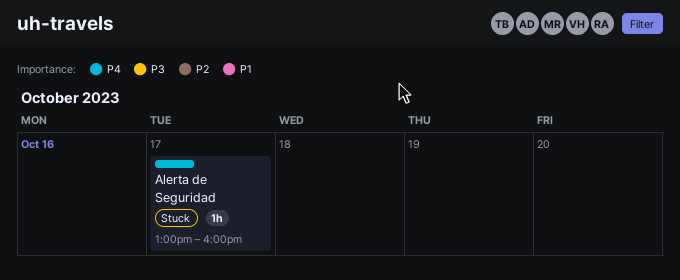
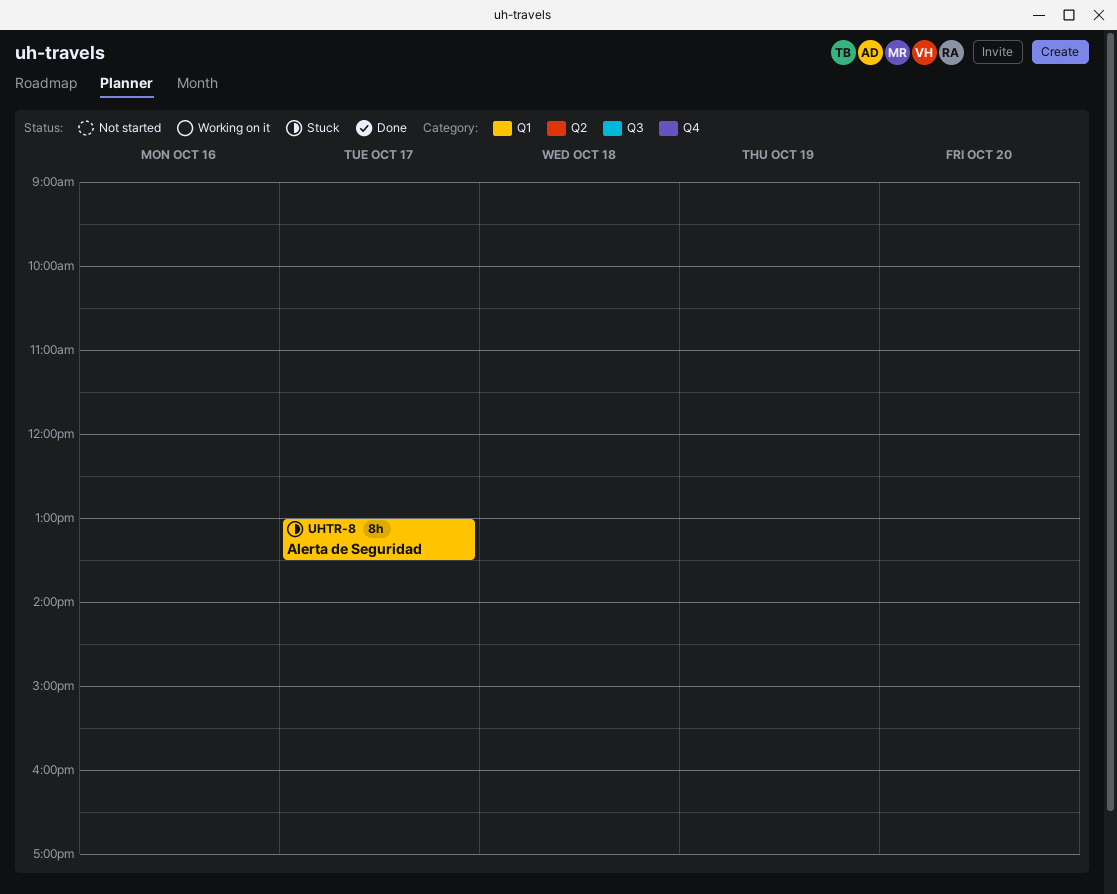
Alerta de Seguridad, estimate: 1h -> 8h
Alerta de Seguridad, ends: 16:00 -> 13:30

